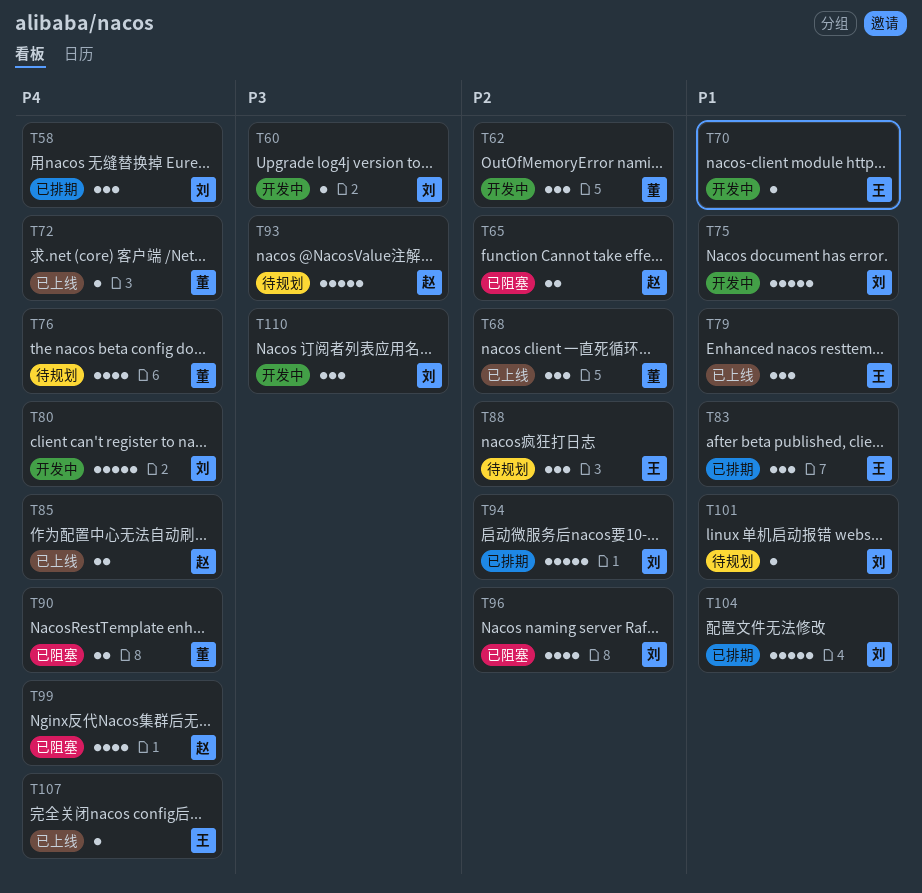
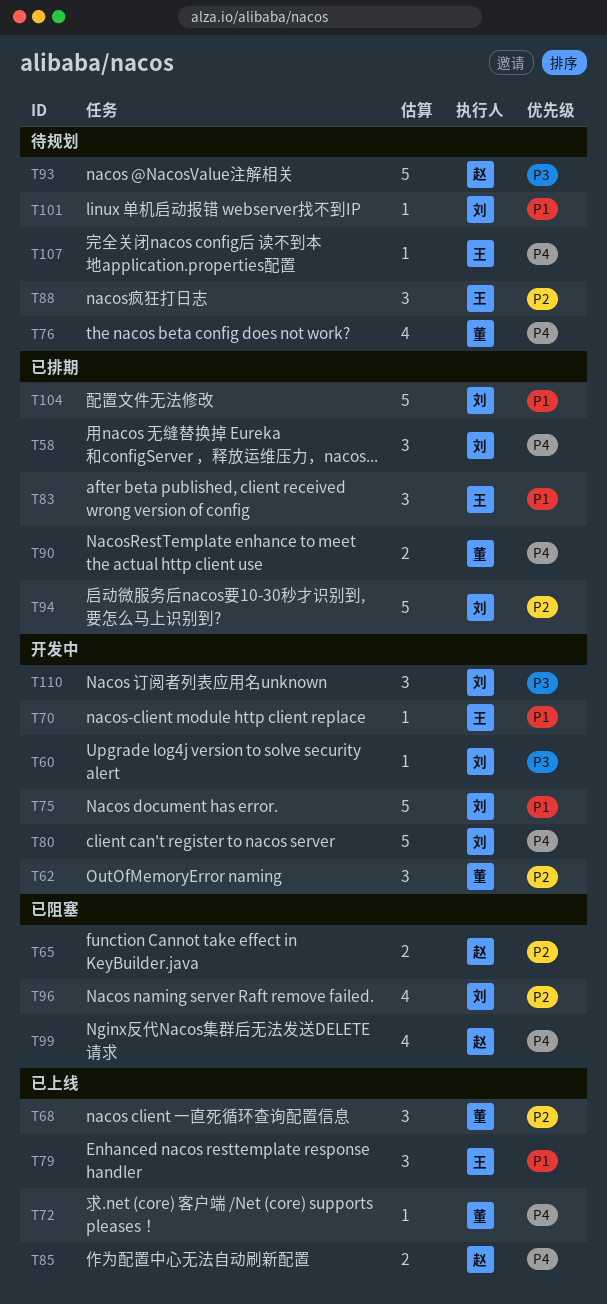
T90, status: 已阻塞 -> 已排期
T107, status: 已上线 -> 待规划

